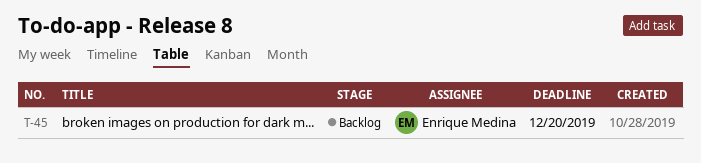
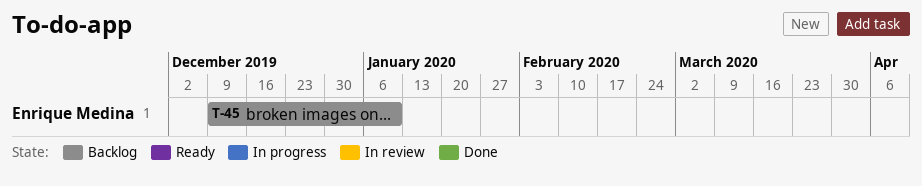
T-45, due: Dec 20 -> Jan 10

